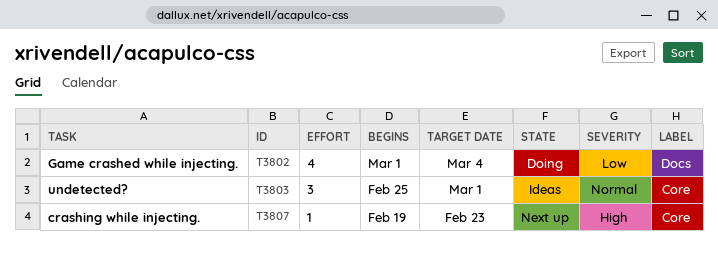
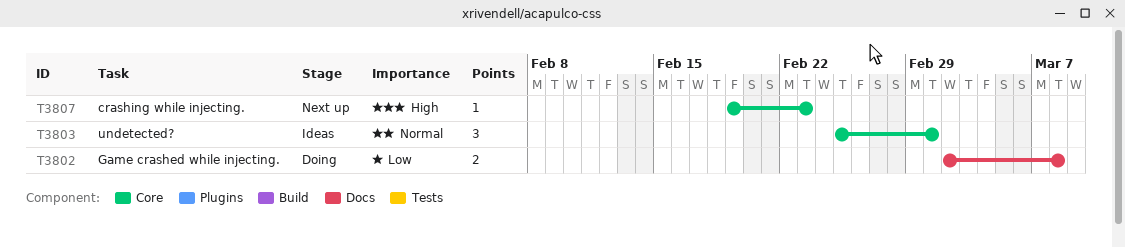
T3802, estimate: 4 -> 2
T3802, start: Mar 1 -> Mar 2
T3802, due: Mar 4 -> Mar 8

